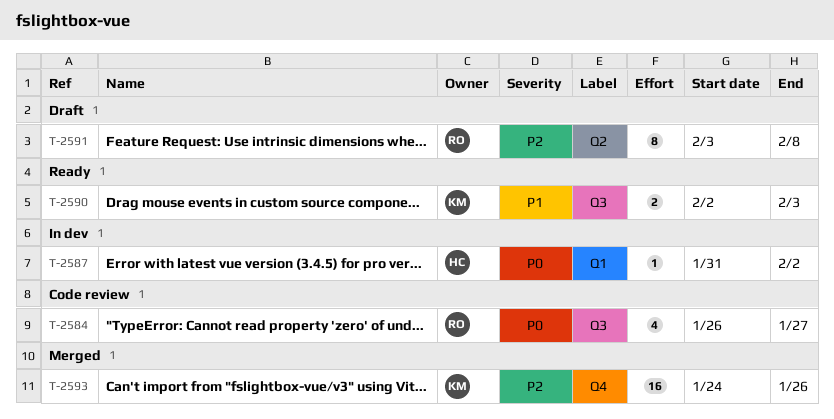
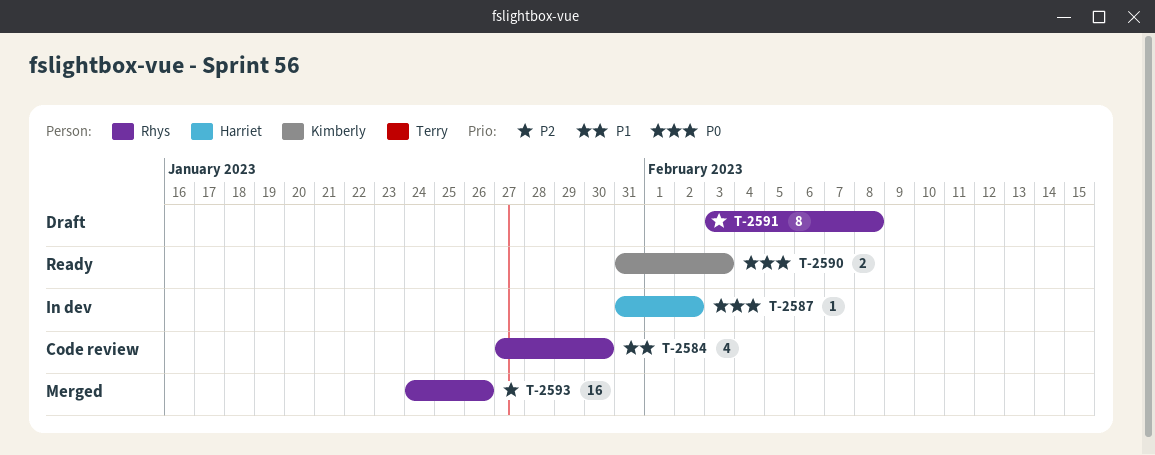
T-2584, priority: P0 -> P1
T-2584, start: Jan 26 -> Jan 27
T-2584, due: Jan 27 -> Jan 30
T-2590, priority: P1 -> P0
T-2590, start: Feb 2 -> Jan 31
T-2593, owner: Kimberly -> Rhys

